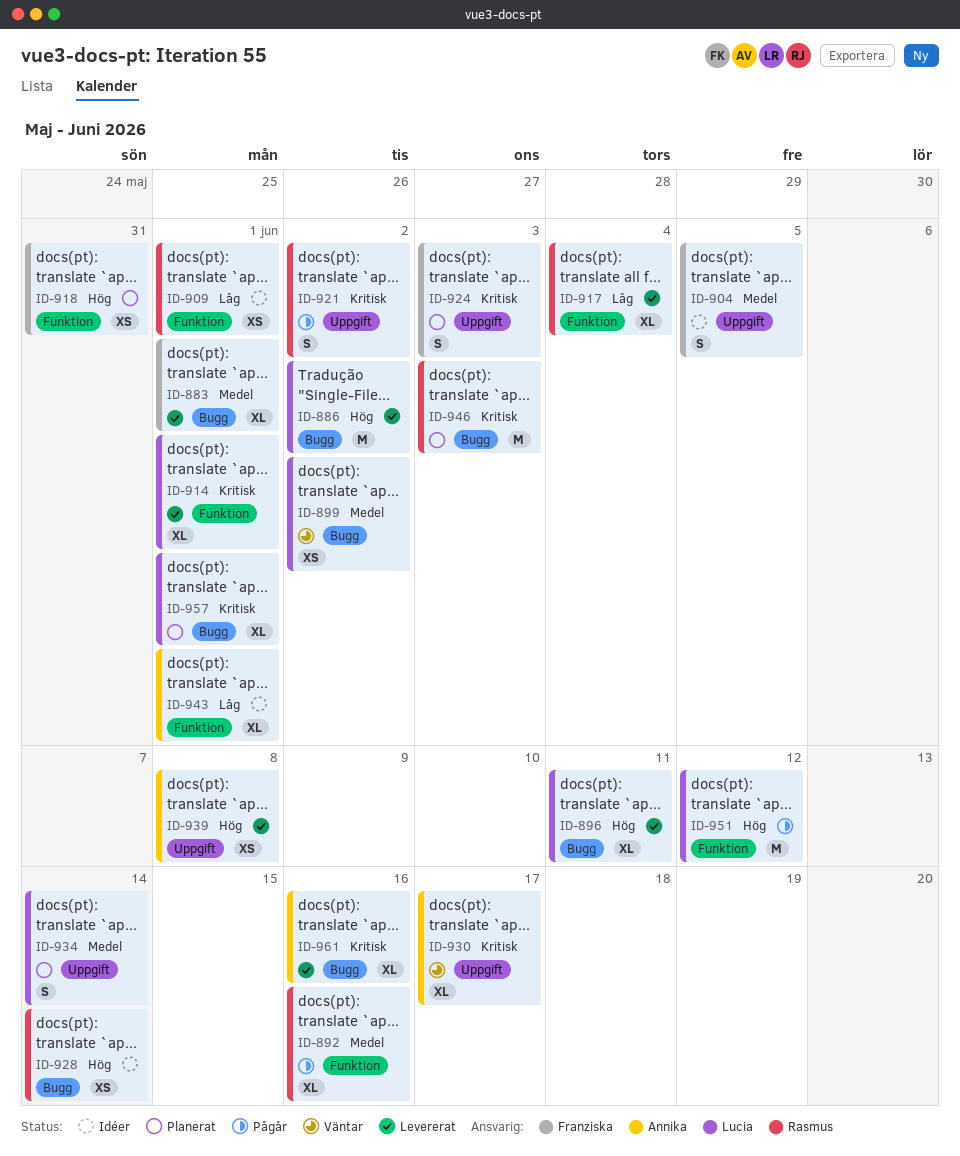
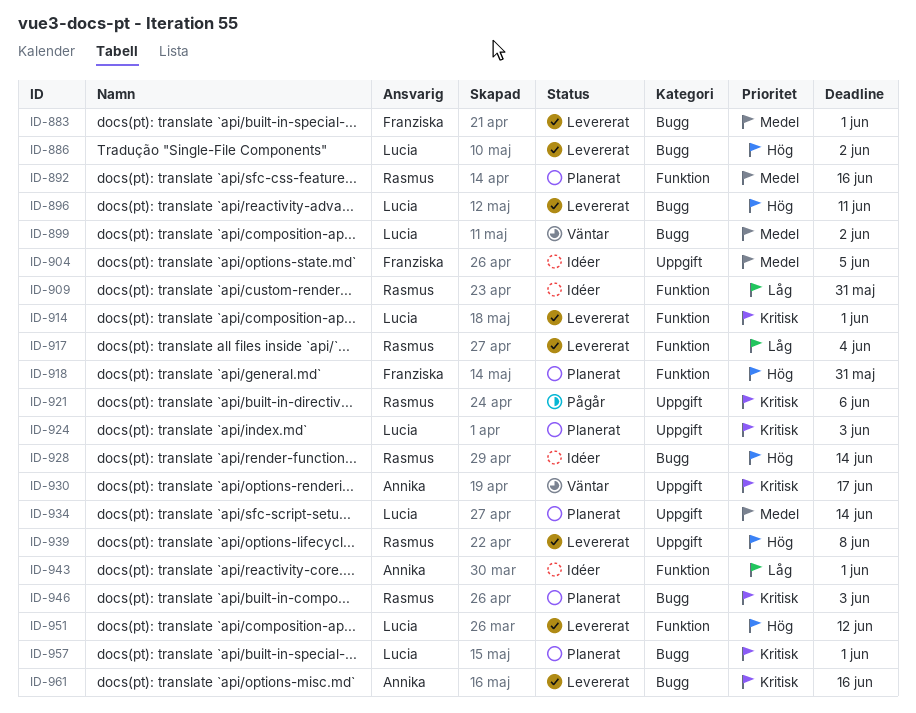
ID-892, status: Pågår -> Planerat
ID-909, due: Jun 1 -> May 31
ID-921, due: Jun 2 -> Jun 6
ID-924, owner: Franziska -> Lucia
ID-939, owner: Annika -> Rasmus
ID-951, status: Pågår -> Levererat

